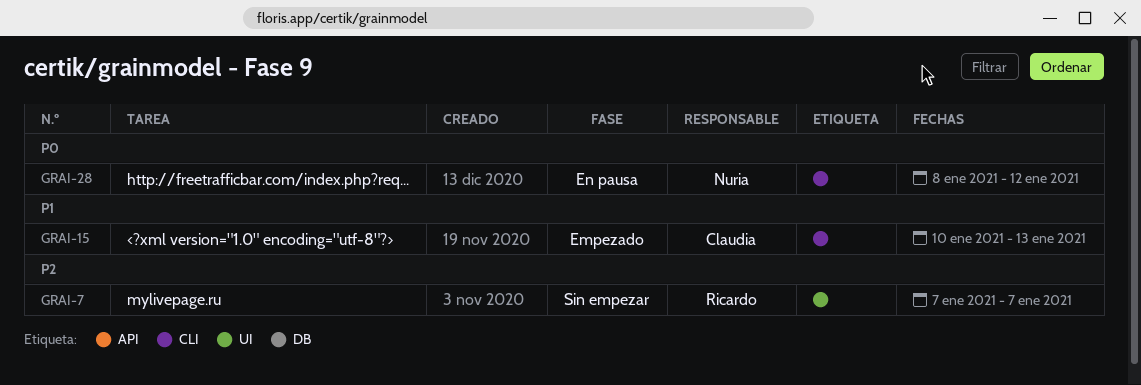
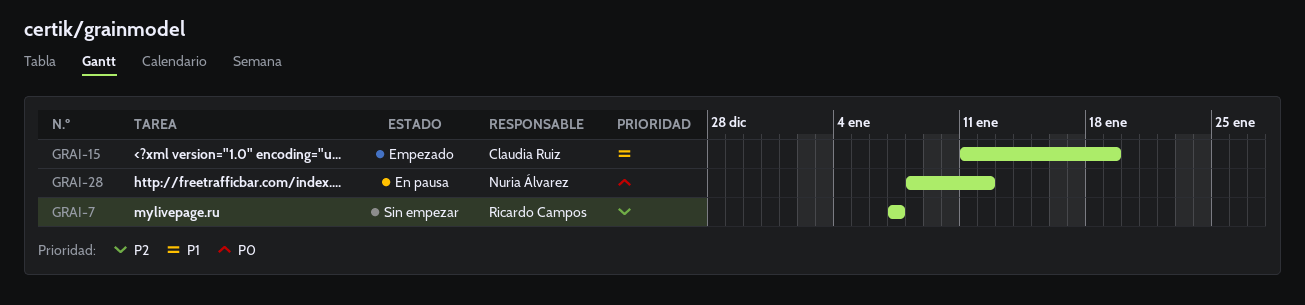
GRAI-15, start: Jan 10 -> Jan 11
GRAI-15, due: Jan 13 -> Jan 19

